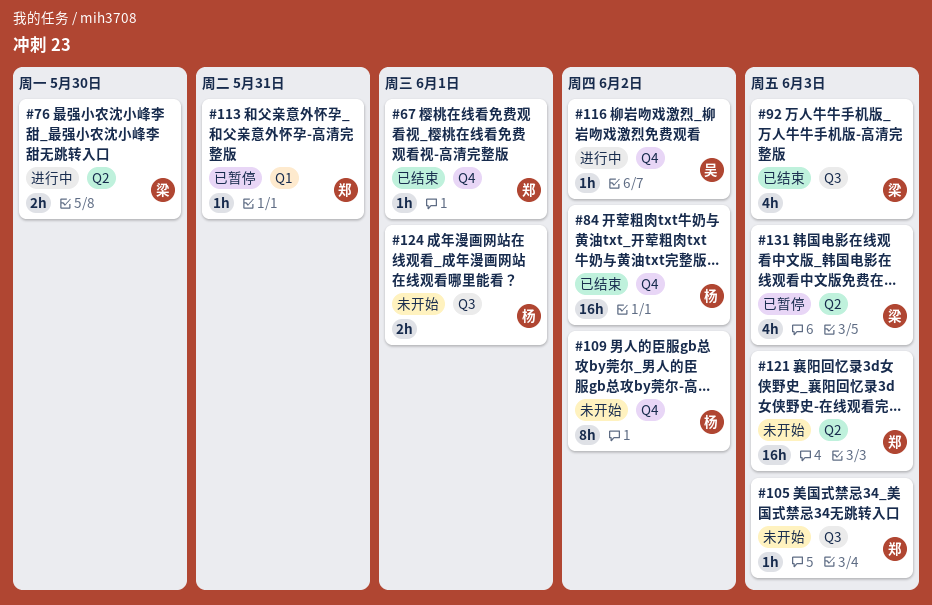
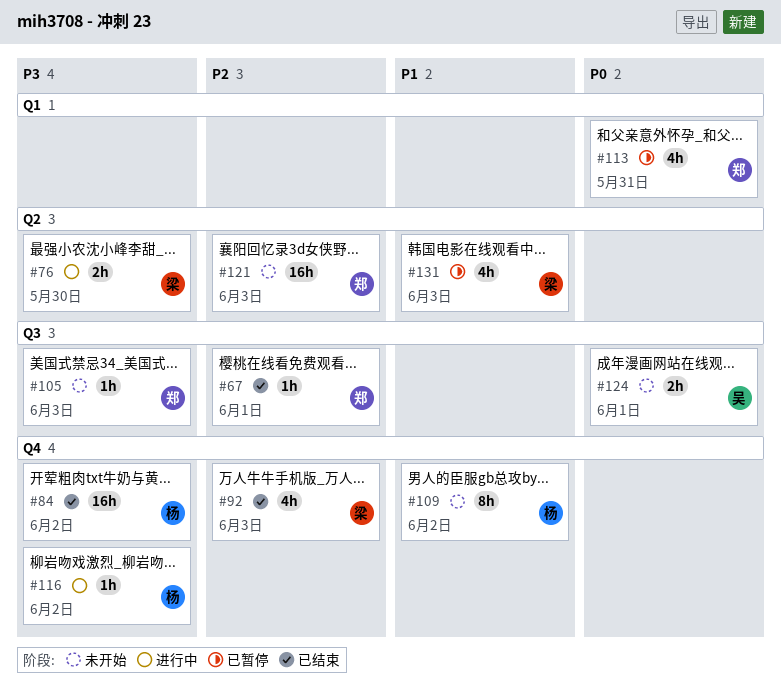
#67, label: Q4 -> Q3
#92, label: Q3 -> Q4
#113, estimate: 1h -> 4h
#116, owner: 吴 -> 杨
#124, owner: 杨 -> 吴

